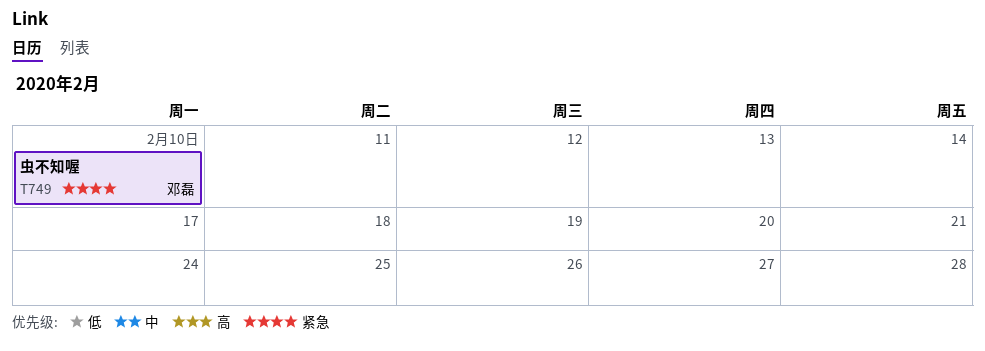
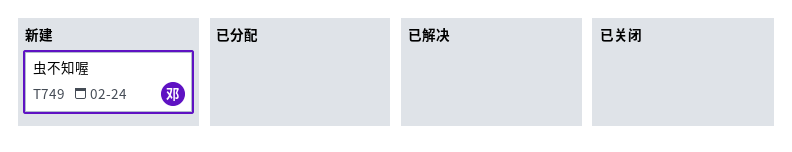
T749, due: Feb 10 -> Feb 24

